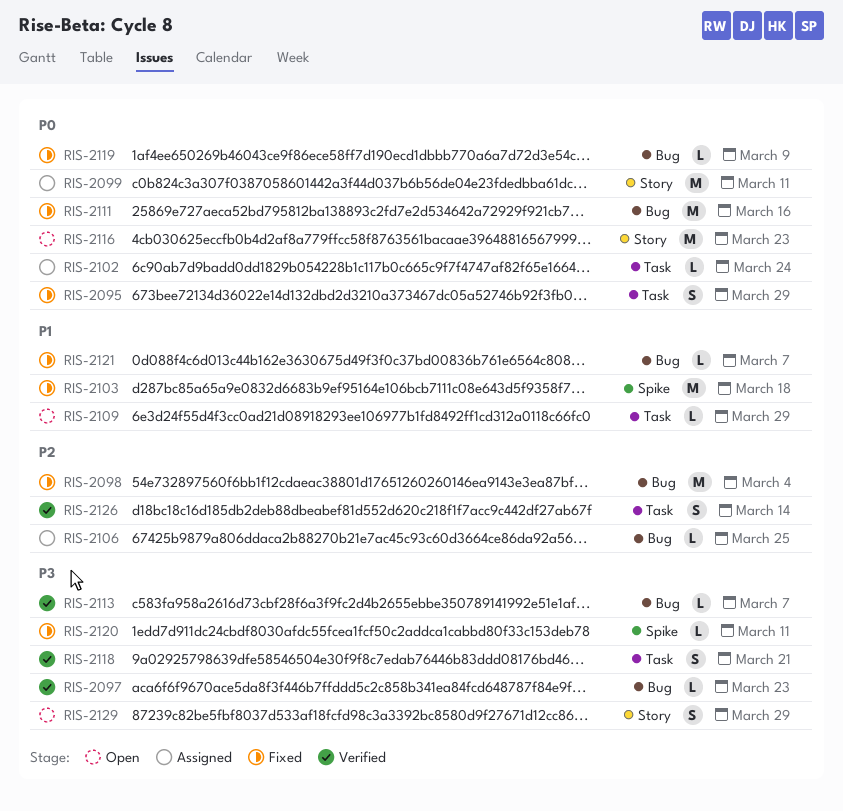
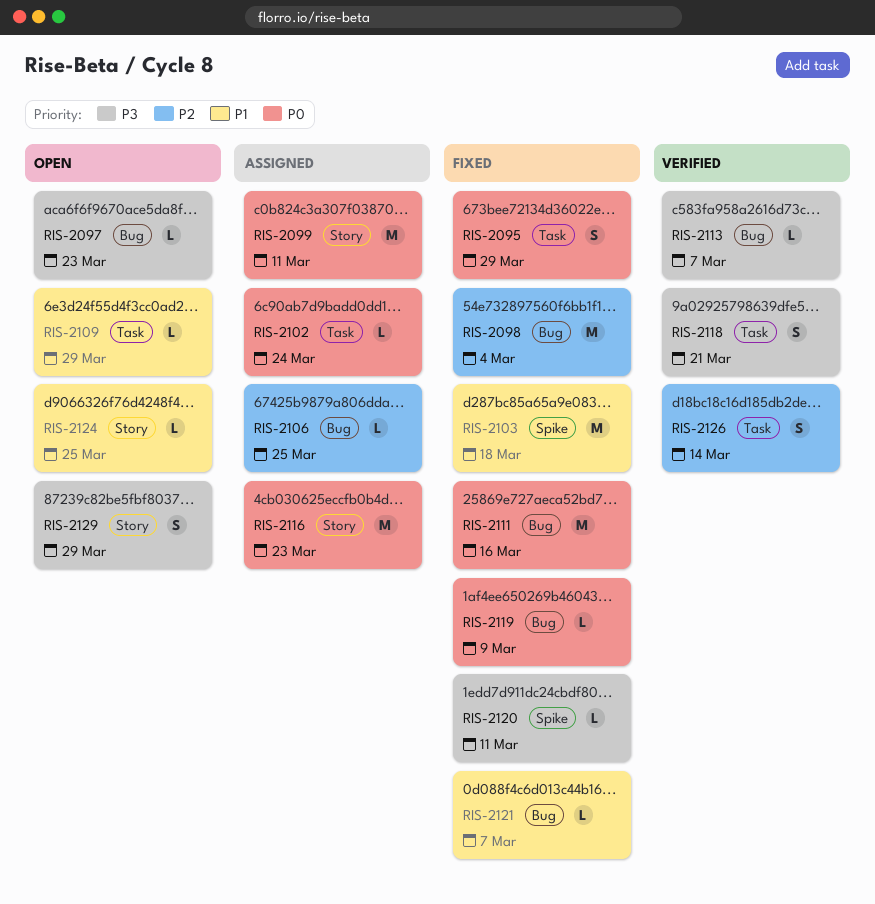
RIS-2097, status: Verified -> Open
RIS-2116, status: Open -> Assigned
RIS-2124: none -> present

